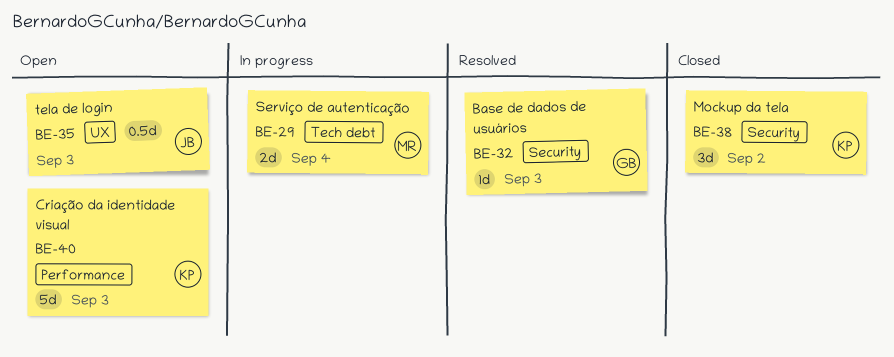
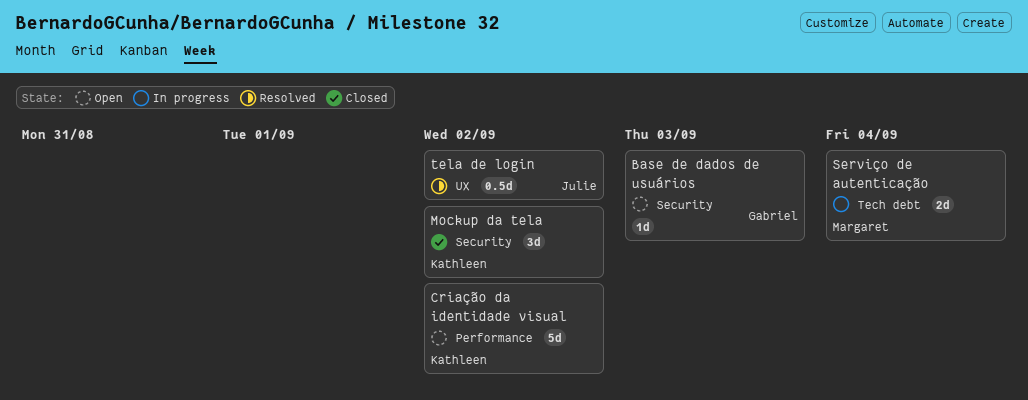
Base de dados de usuários, status: Resolved -> Open
Criação da identidade visual, due: Sep 3 -> Sep 2
tela de login, status: Open -> Resolved
tela de login, due: Sep 3 -> Sep 2

